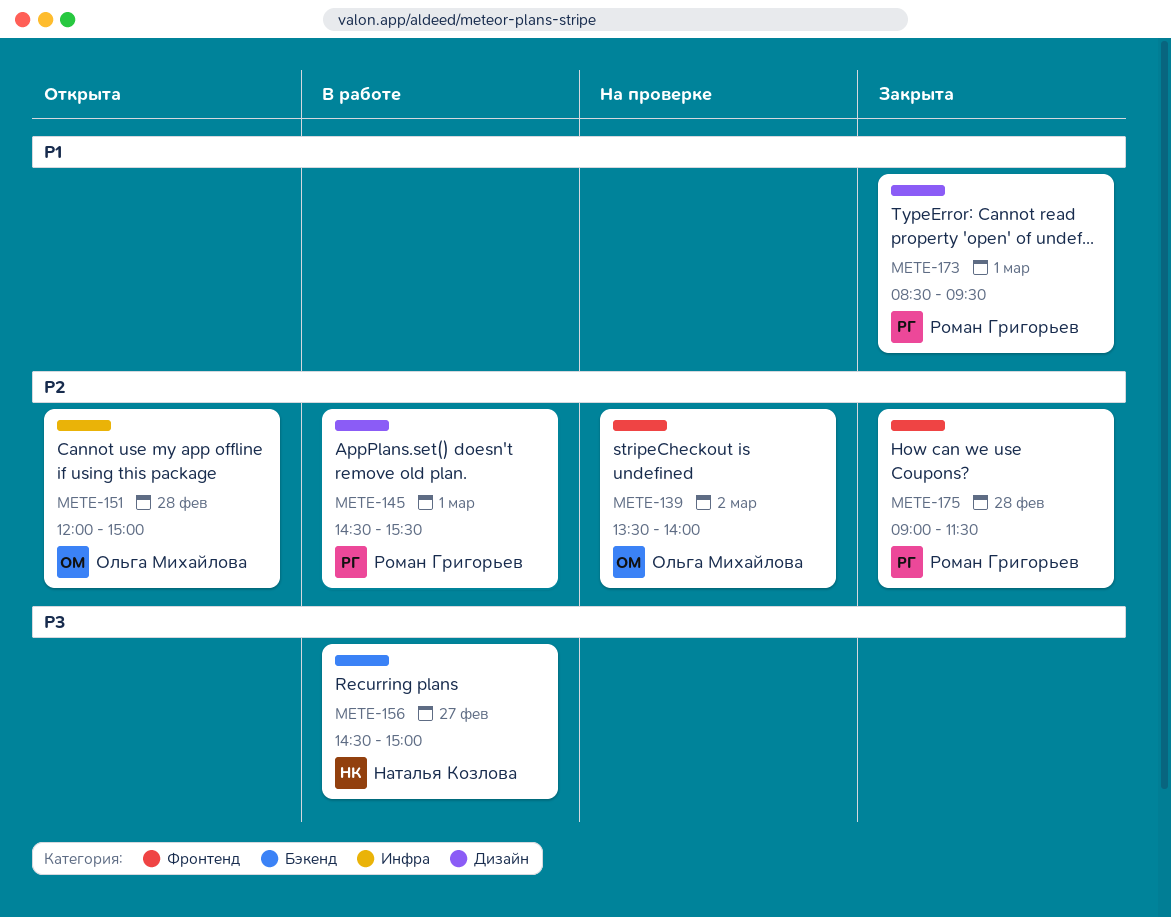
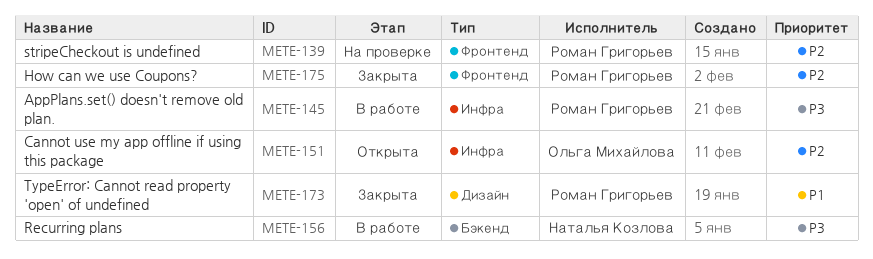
METE-139, owner: Ольга Михайлова -> Роман Григорьев
METE-145, priority: P2 -> P3
METE-145, label: Дизайн -> Инфра

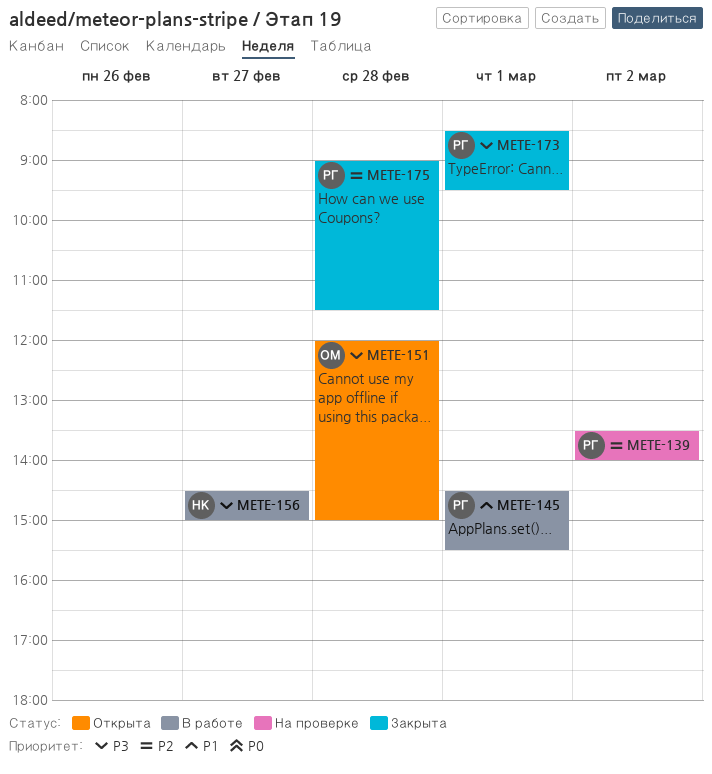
METE-145, priority: P3 -> P1
METE-151, priority: P2 -> P3
METE-173, priority: P1 -> P3

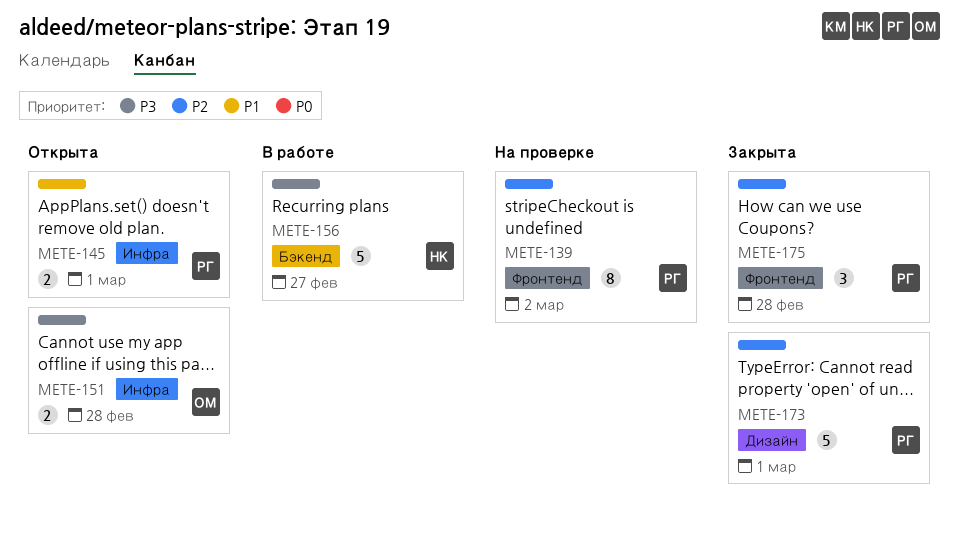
METE-145, status: В работе -> Открыта
METE-173, priority: P3 -> P2

